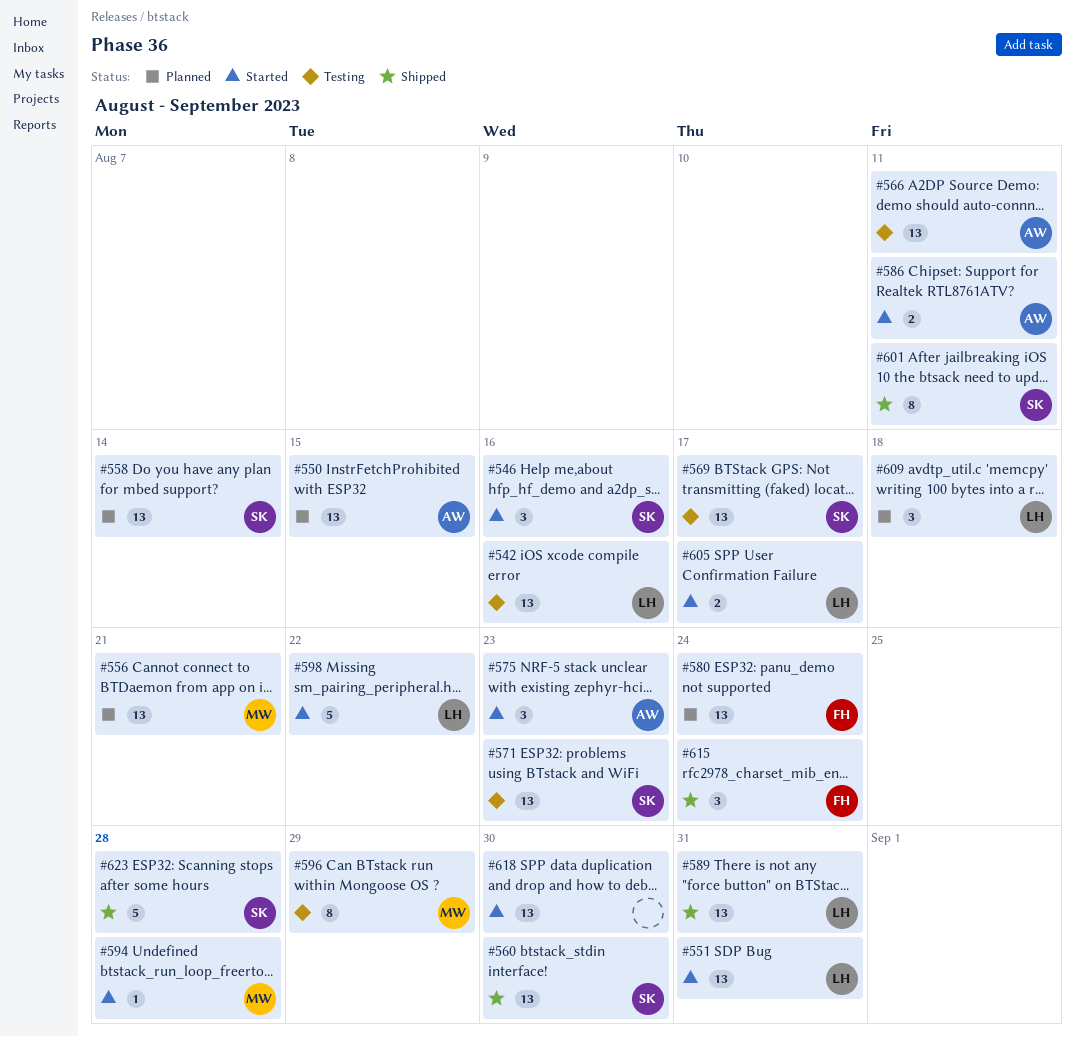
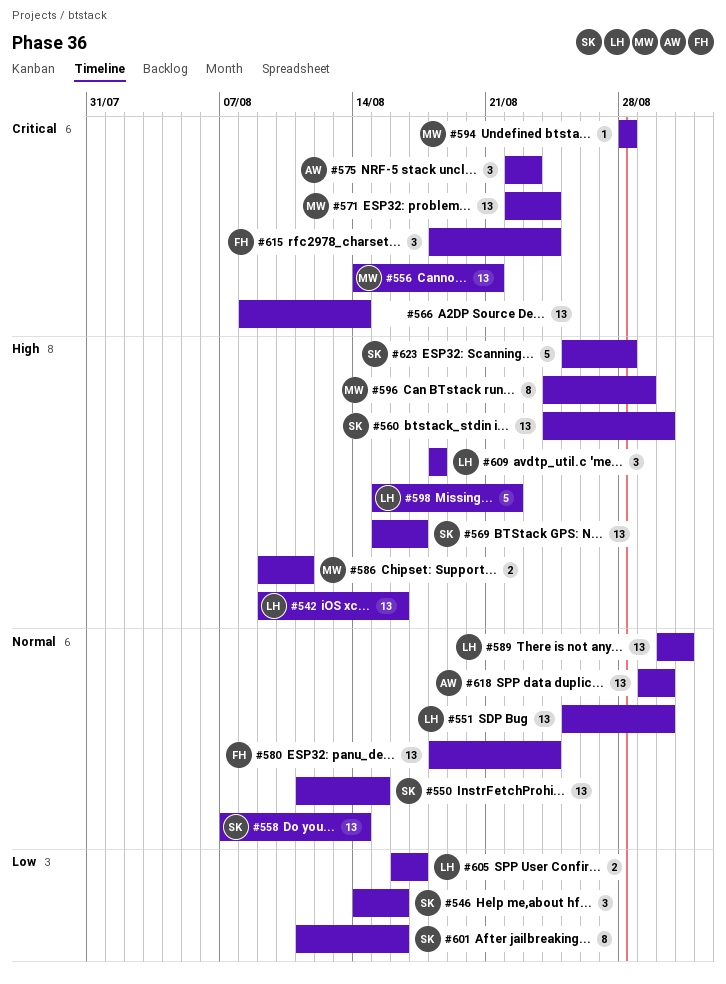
#550, owner: AW -> SK
#551, due: Aug 31 -> Aug 30
#566, owner: AW -> none
#566, due: Aug 11 -> Aug 14
#571, owner: SK -> MW
#571, due: Aug 23 -> Aug 24
#586, owner: AW -> MW
#601, due: Aug 11 -> Aug 16
#618, owner: none -> AW

